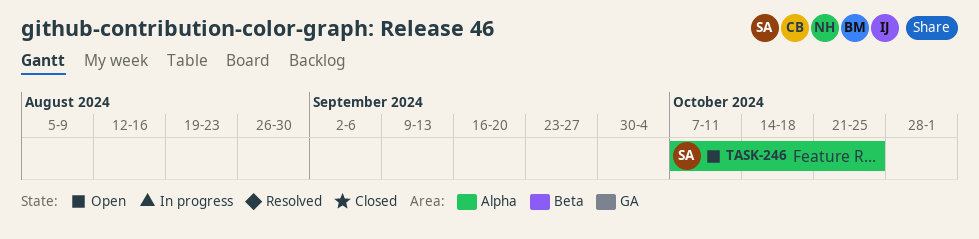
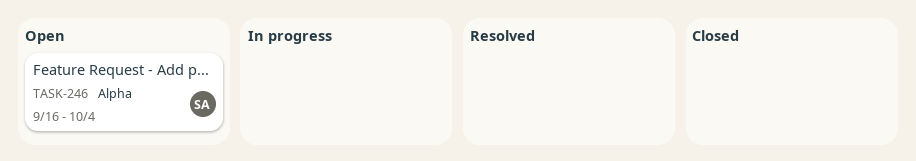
TASK-246, start: Oct 7 -> Sep 16
TASK-246, due: Oct 25 -> Oct 4

